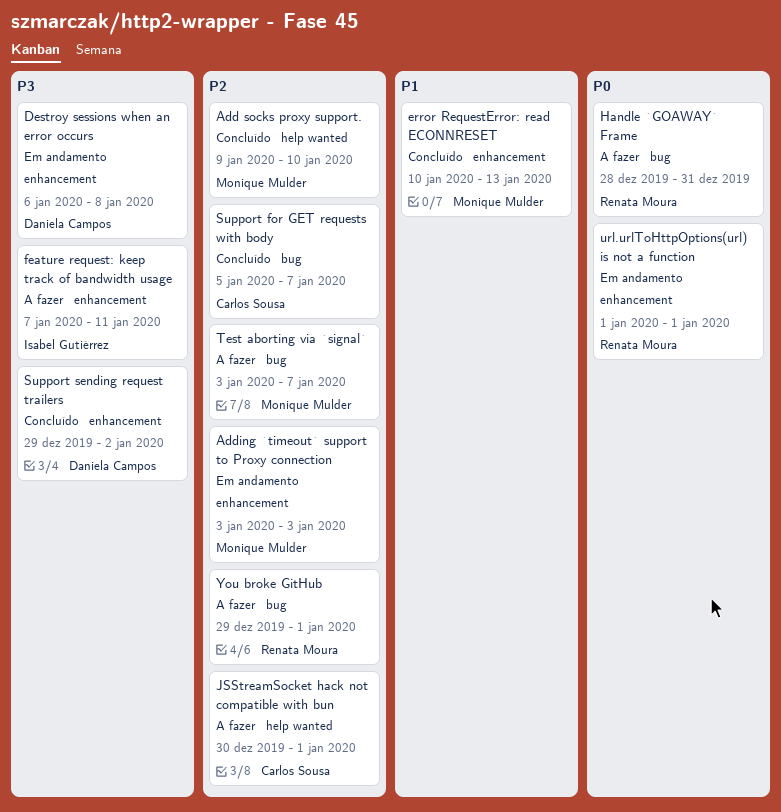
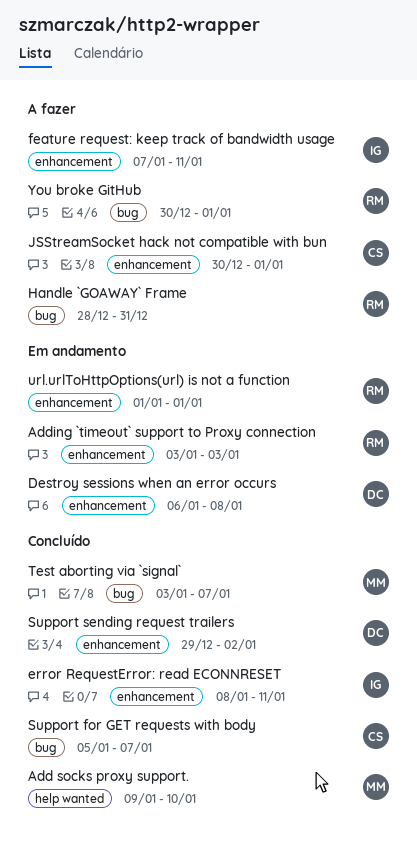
Adding `timeout` support to Proxy connection, owner: Monique Mulder -> Renata Moura
error RequestError: read ECONNRESET, owner: Monique Mulder -> Isabel Gutiérrez
error RequestError: read ECONNRESET, start: Jan 10 -> Jan 8
error RequestError: read ECONNRESET, due: Jan 13 -> Jan 11
JSStreamSocket hack not compatible with bun, label: help wanted -> enhancement
Test aborting via `signal`, status: A fazer -> Concluído
You broke GitHub, start: Dec 29 -> Dec 30

